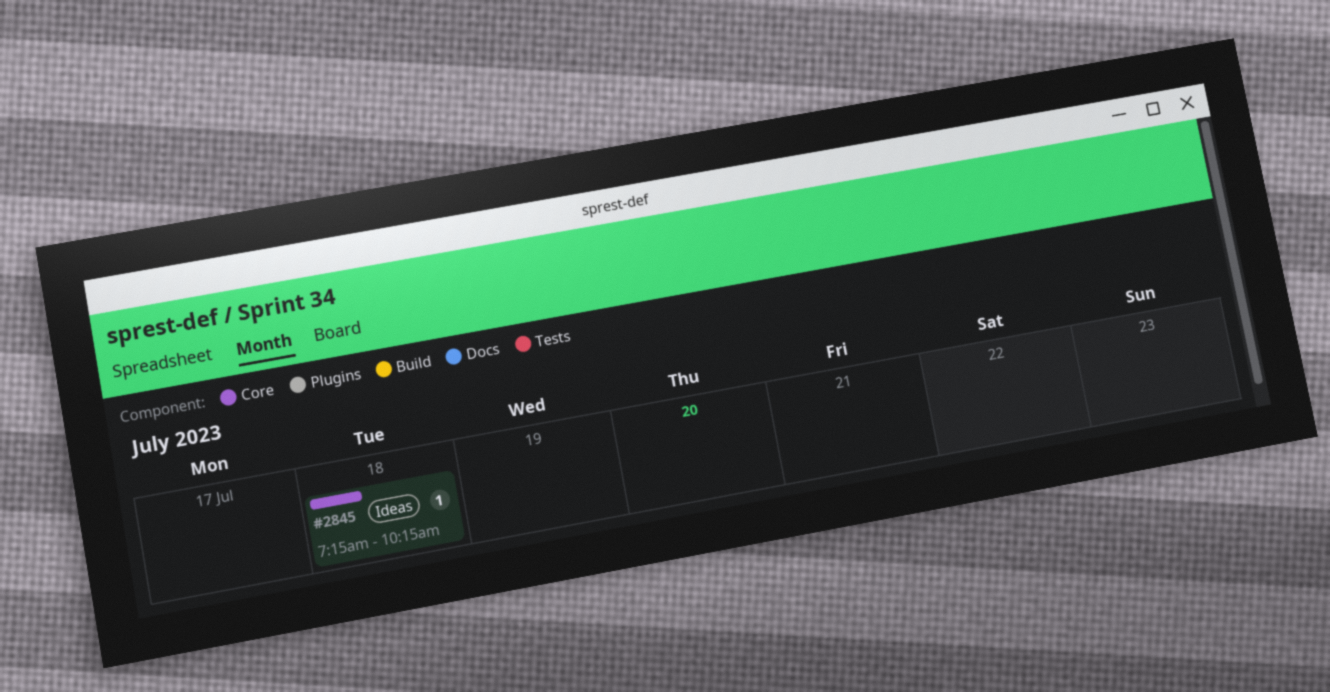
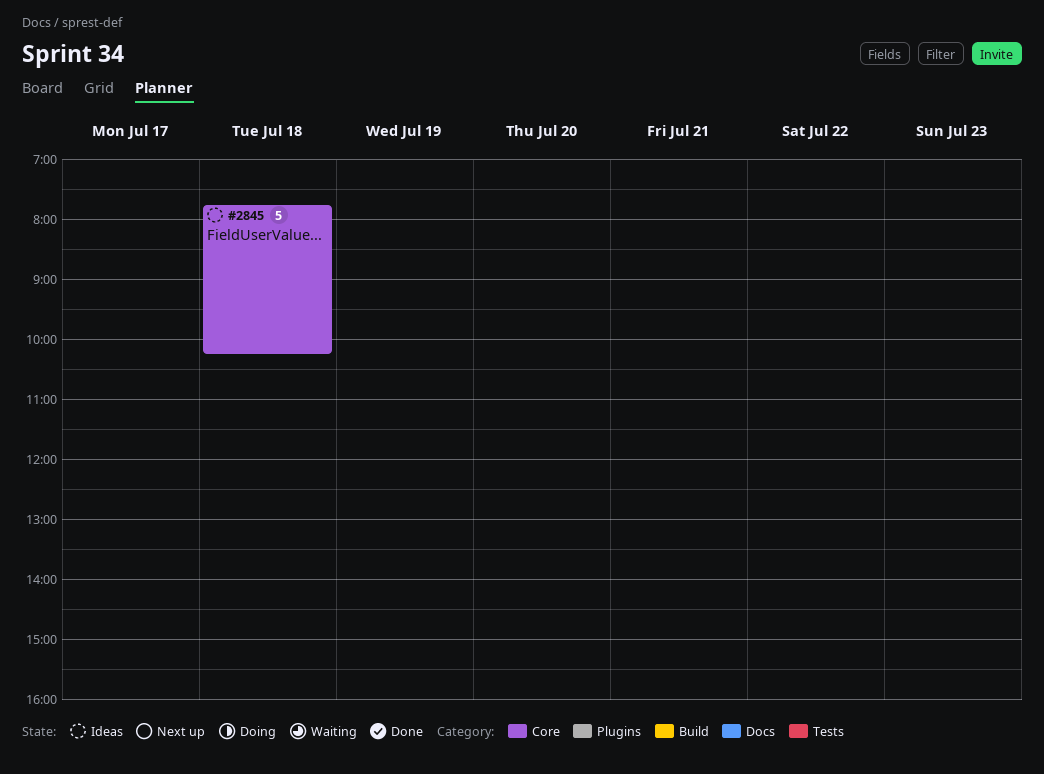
#2845, estimate: 1 -> 5
#2845, begins: 07:15 -> 07:45

